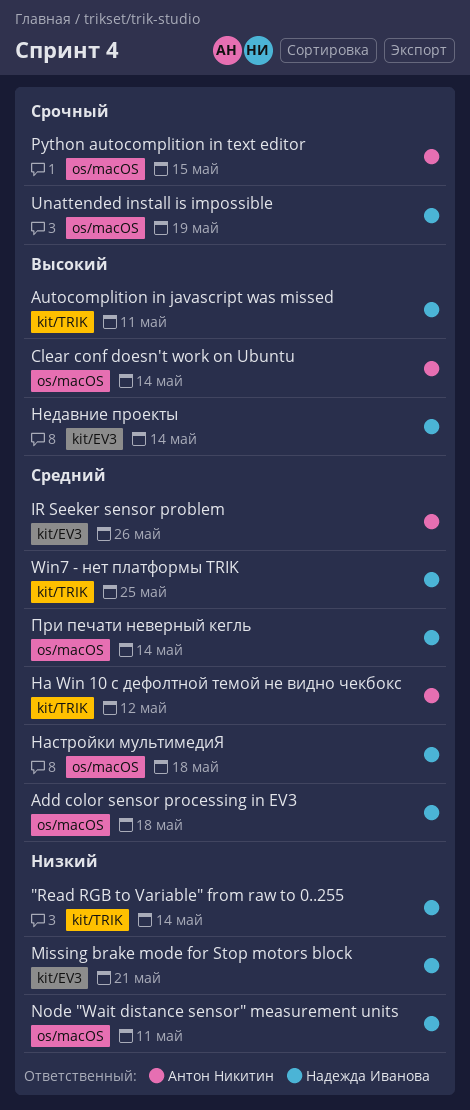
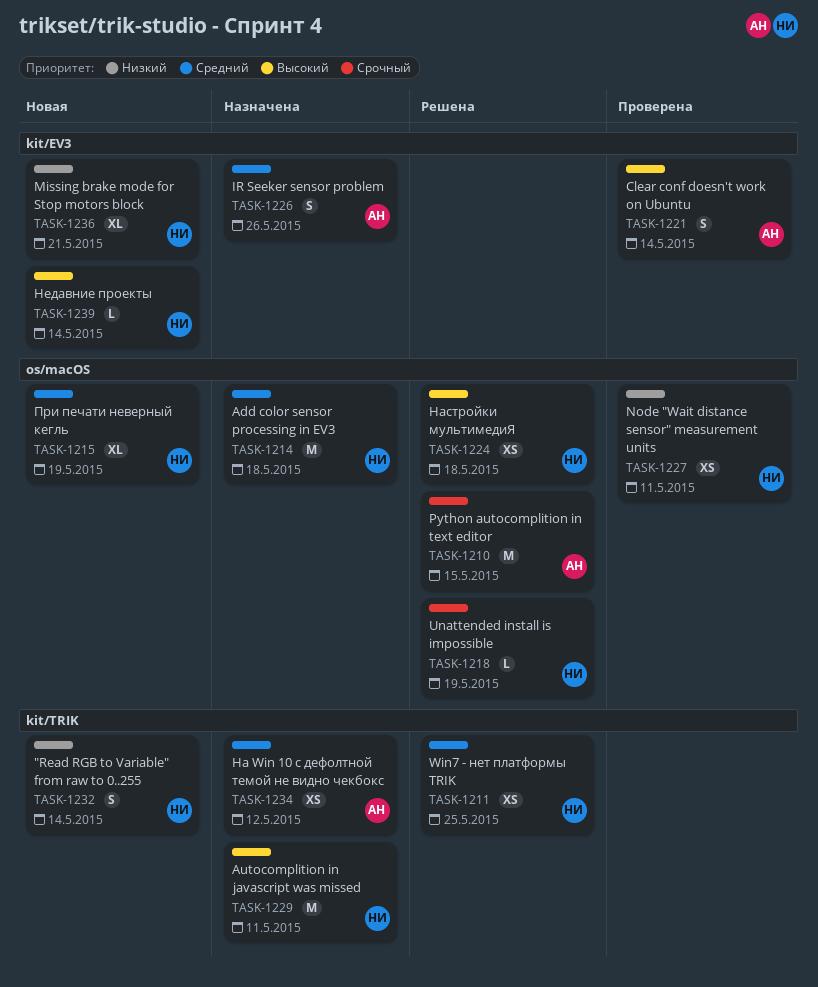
Clear conf doesn't work on Ubuntu, label: os/macOS -> kit/EV3
Настройки мультимедиЯ, priority: Средний -> Высокий
При печати неверный кегль, due: May 14 -> May 19

